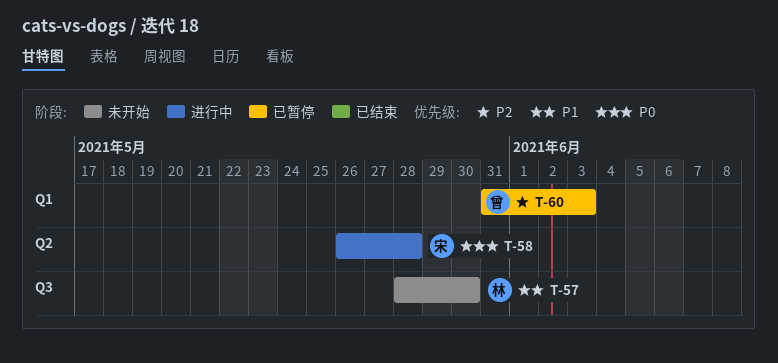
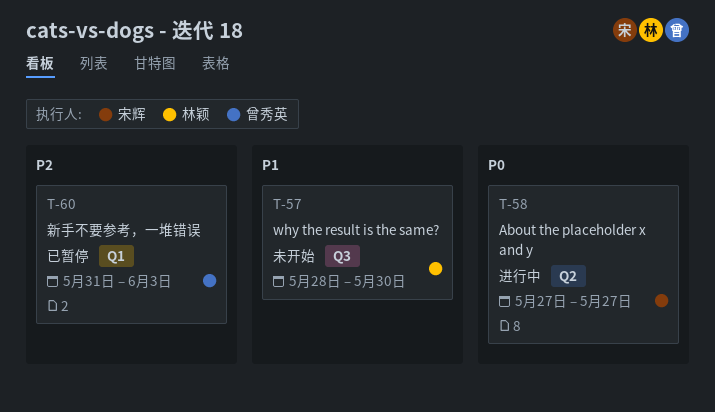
T-58, start: May 26 -> May 27
T-58, due: May 28 -> May 27

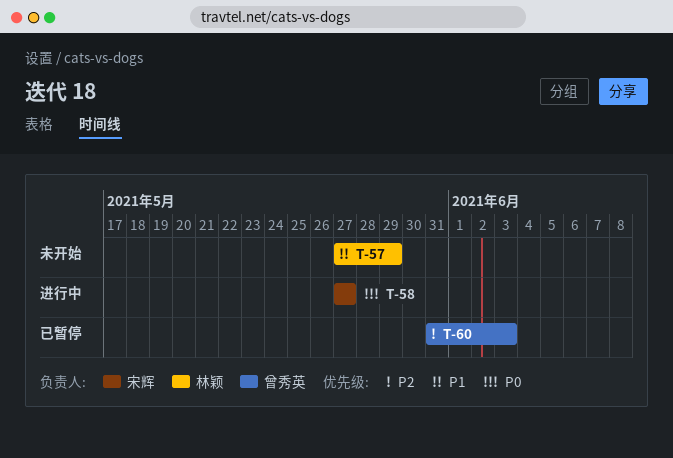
T-57, start: May 28 -> May 27
T-57, due: May 30 -> May 29

